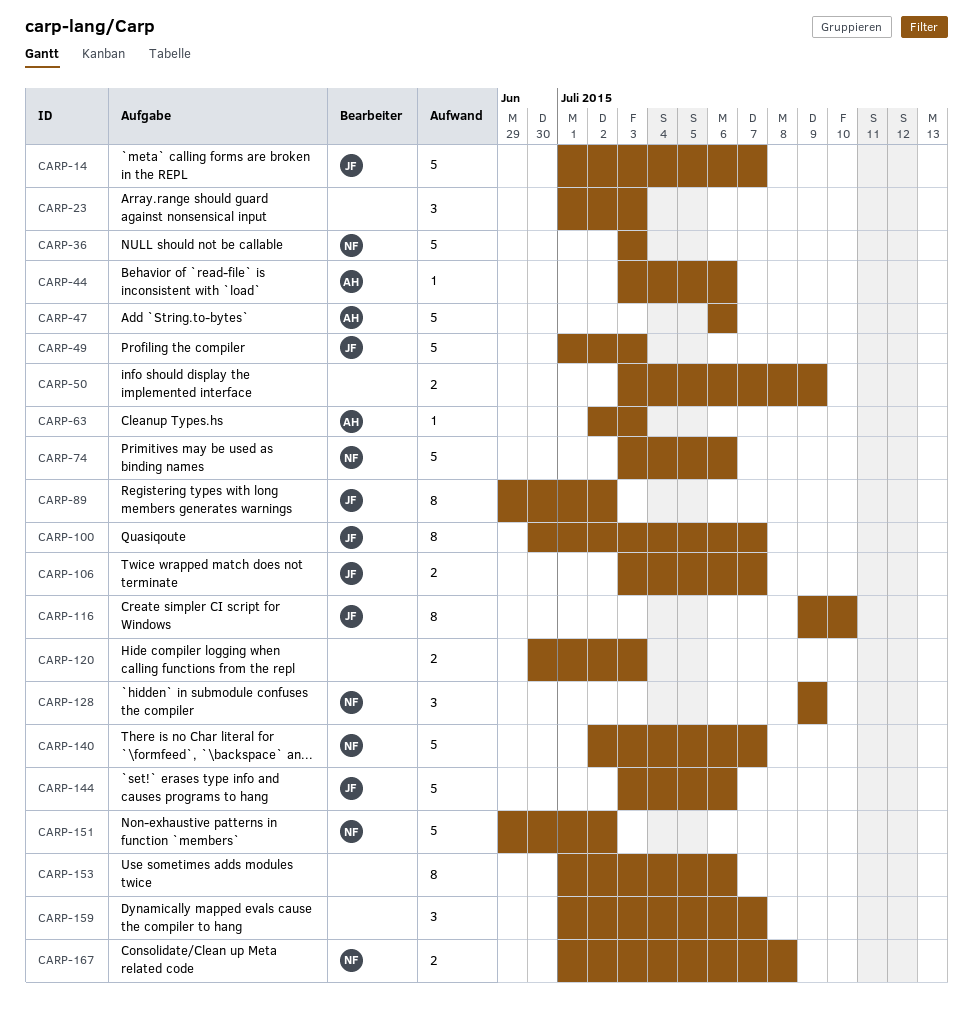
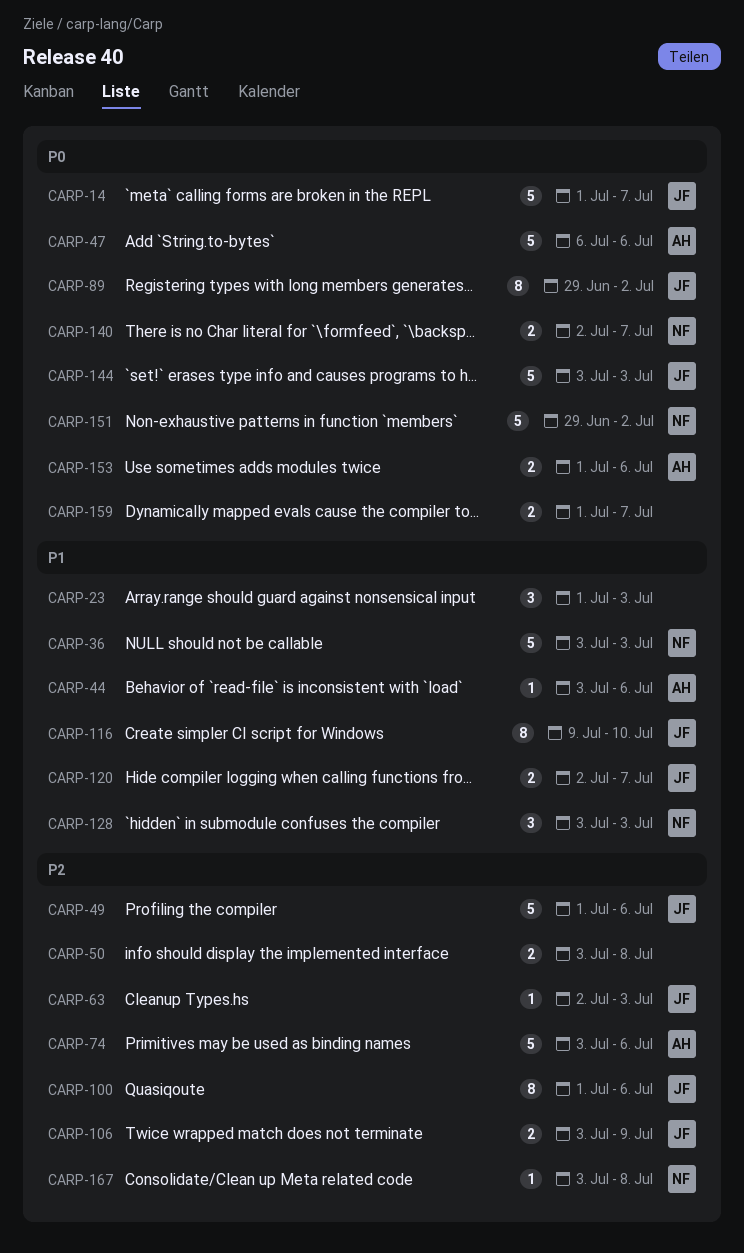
CARP-49, due: Jul 3 -> Jul 6
CARP-50, due: Jul 9 -> Jul 8
CARP-63, owner: AH -> JF
CARP-74, owner: NF -> AH
CARP-100, start: Jun 30 -> Jul 1
CARP-100, due: Jul 7 -> Jul 6
CARP-106, due: Jul 7 -> Jul 9
CARP-120, owner: none -> JF
CARP-120, start: Jun 30 -> Jul 2
CARP-120, due: Jul 3 -> Jul 7
CARP-128, start: Jul 9 -> Jul 3
CARP-128, due: Jul 9 -> Jul 3
CARP-140, estimate: 5 -> 2
CARP-144, due: Jul 6 -> Jul 3
CARP-153, owner: none -> AH
CARP-153, estimate: 8 -> 2
CARP-159, estimate: 3 -> 2
CARP-167, estimate: 2 -> 1
CARP-167, start: Jul 1 -> Jul 3

